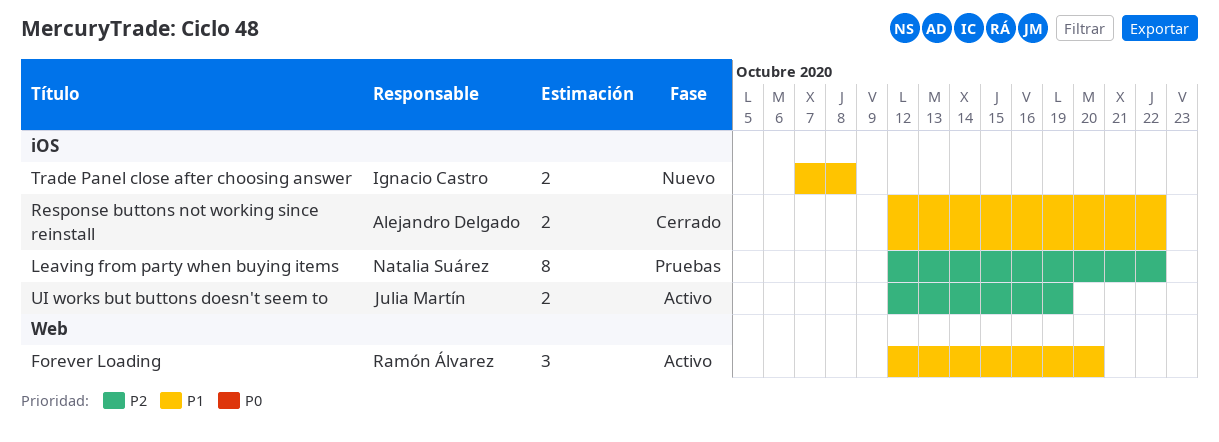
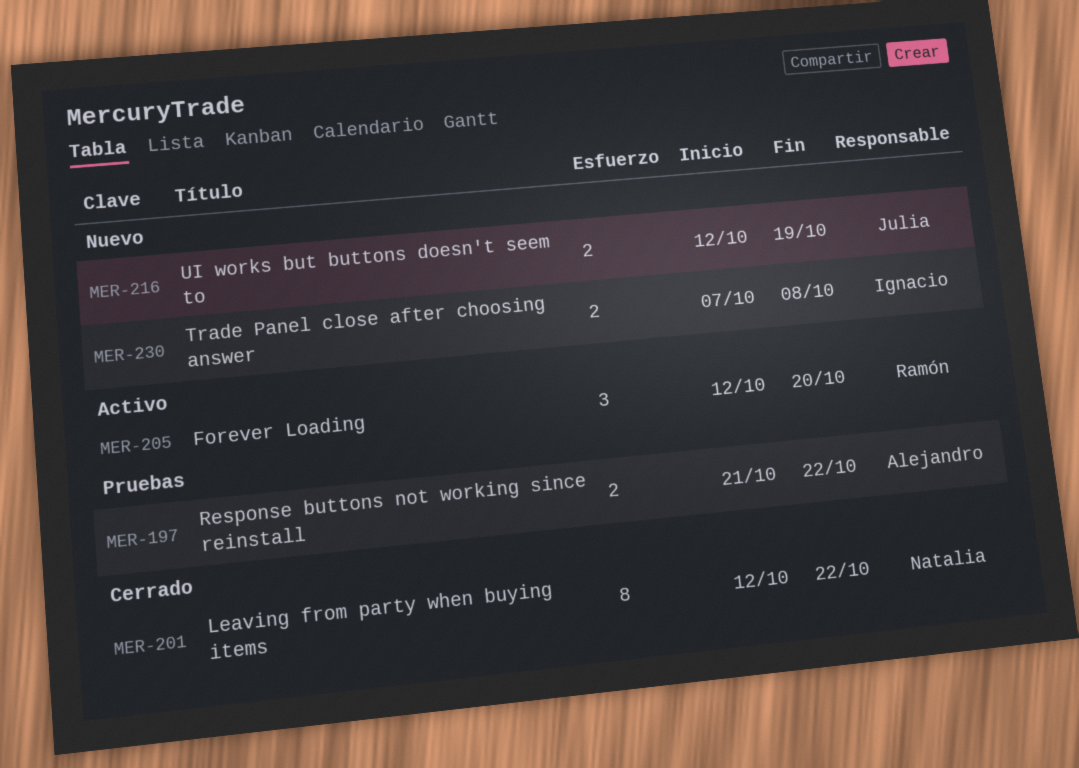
Leaving from party when buying items, status: Pruebas -> Cerrado
Response buttons not working since reinstall, status: Cerrado -> Pruebas
Response buttons not working since reinstall, start: Oct 12 -> Oct 21
UI works but buttons doesn't seem to, status: Activo -> Nuevo

